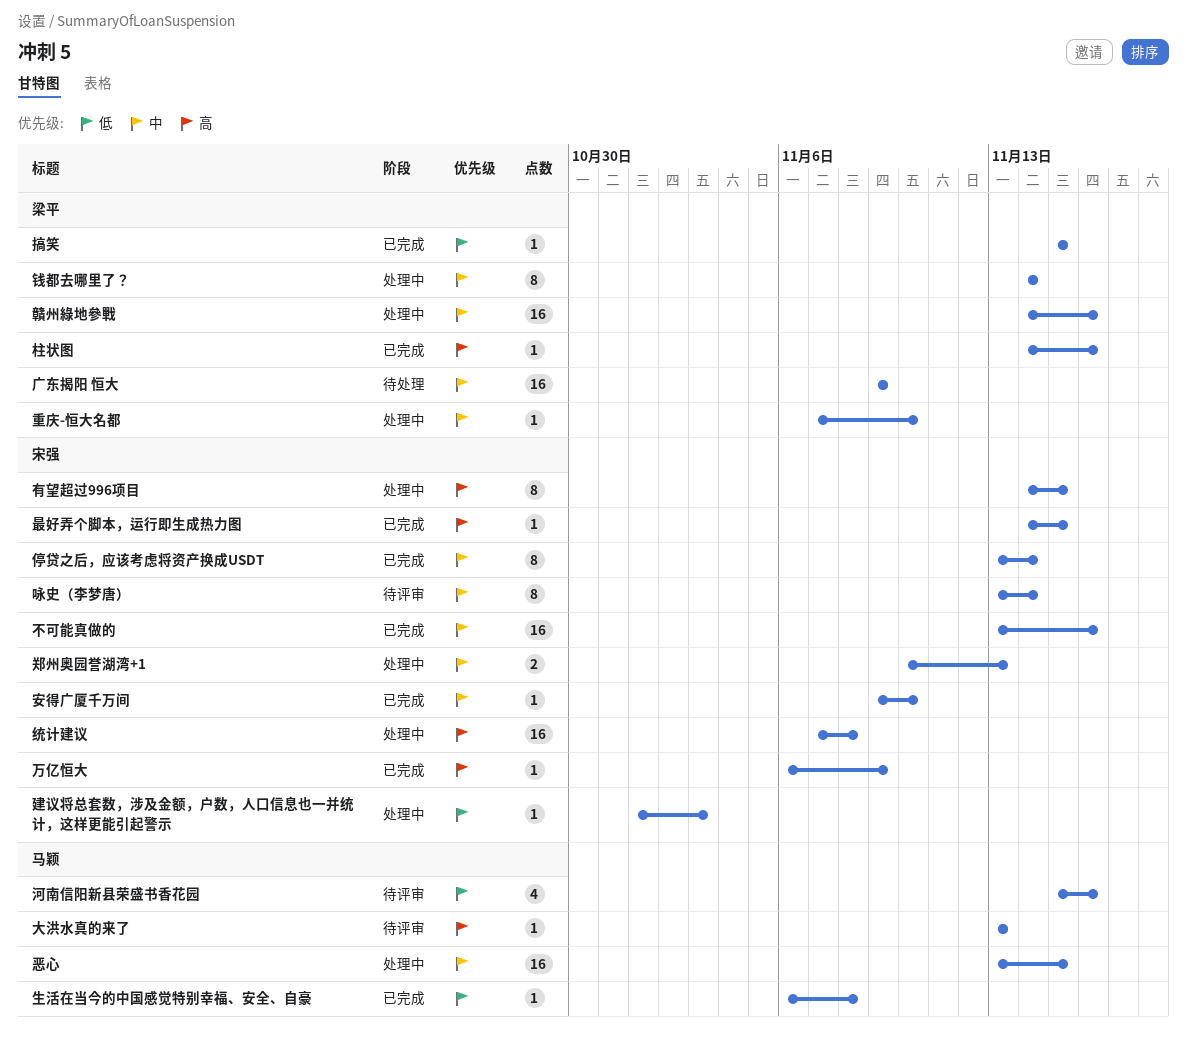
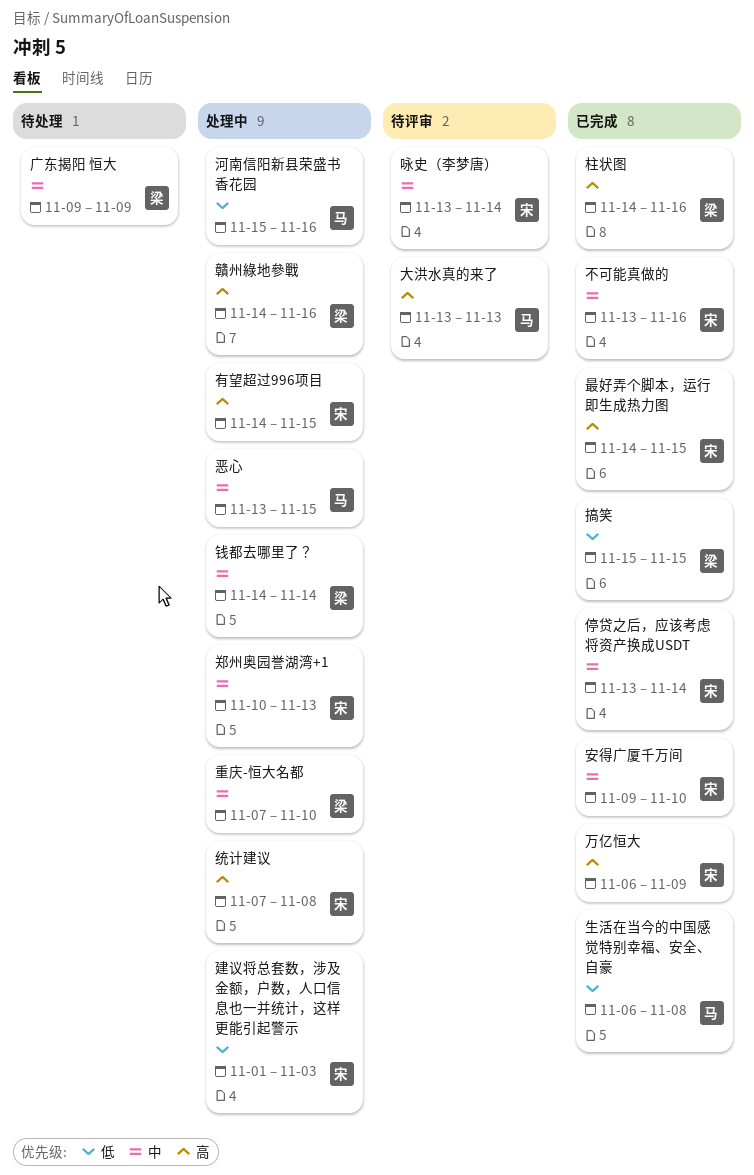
河南信阳新县荣盛书香花园, status: 待评审 -> 处理中
贛州綠地參戰, priority: 中 -> 高

